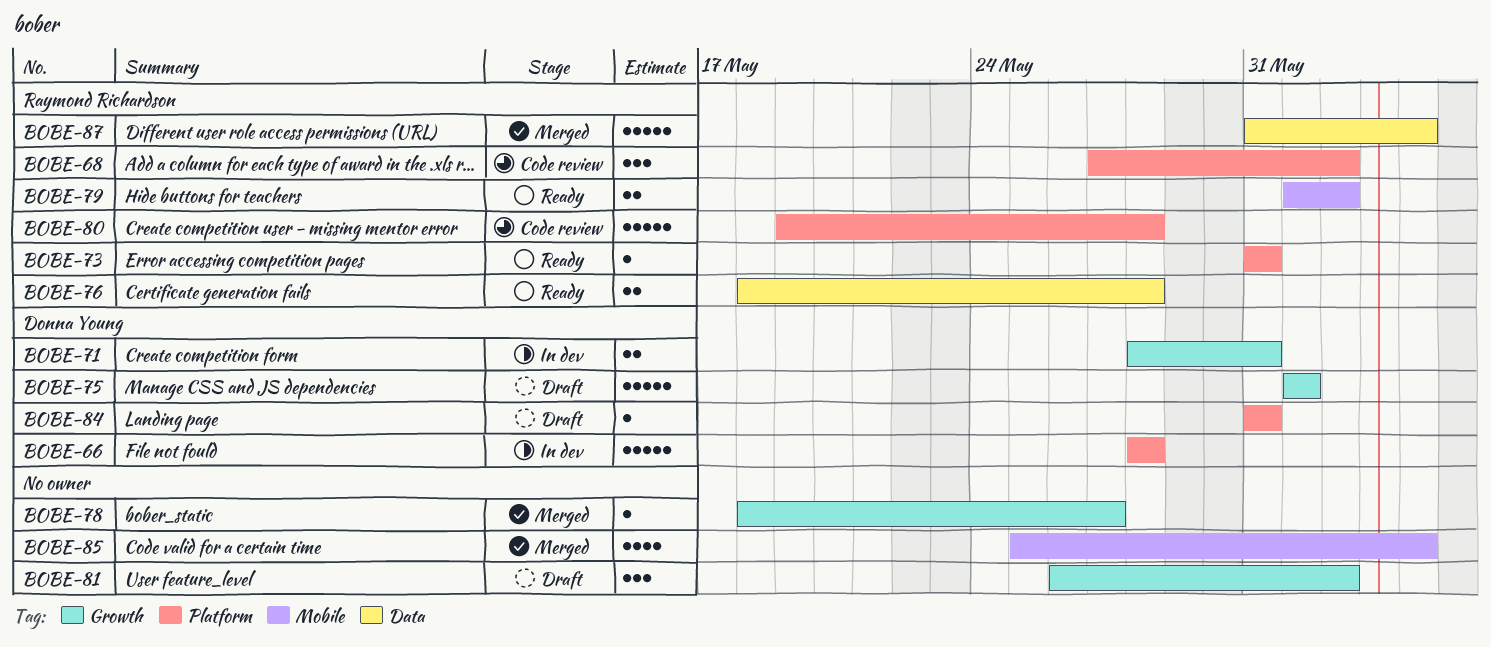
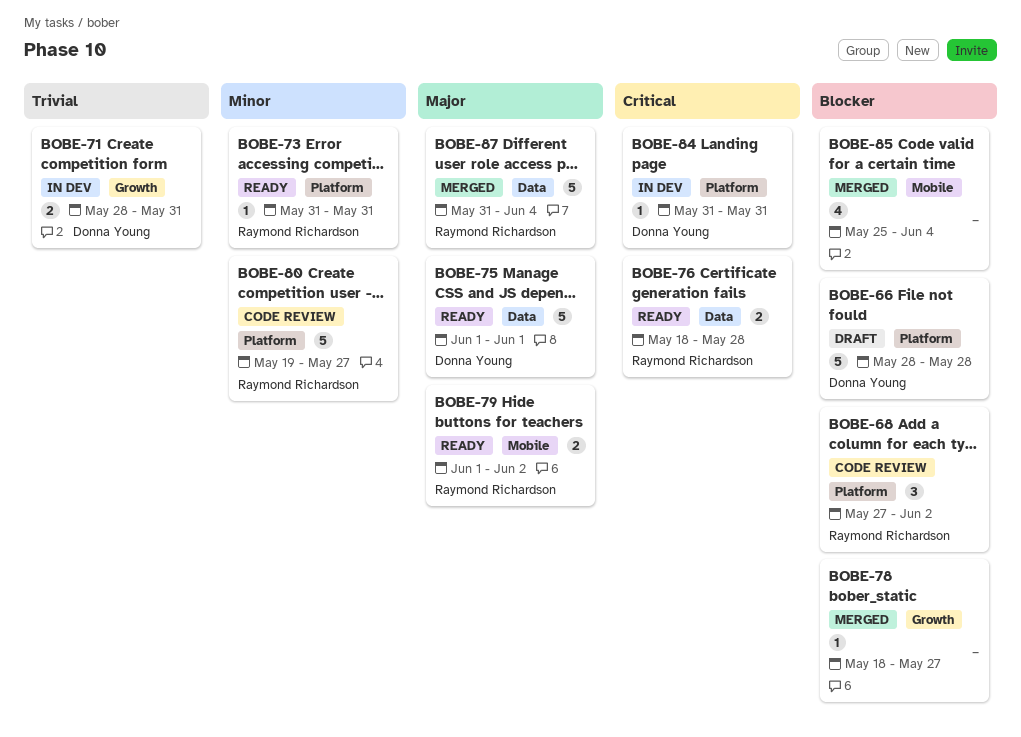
BOBE-66, status: In dev -> Draft
BOBE-75, status: Draft -> Ready
BOBE-75, label: Growth -> Data
BOBE-80, due: May 28 -> May 27
BOBE-81: present -> none
BOBE-84, status: Draft -> In dev

